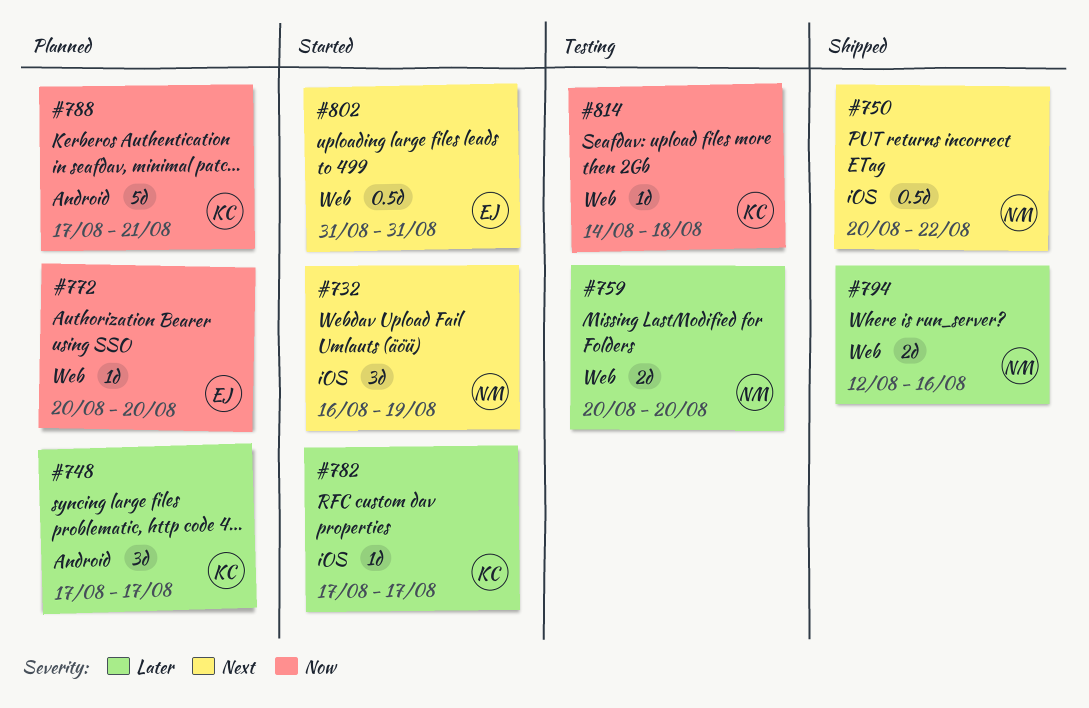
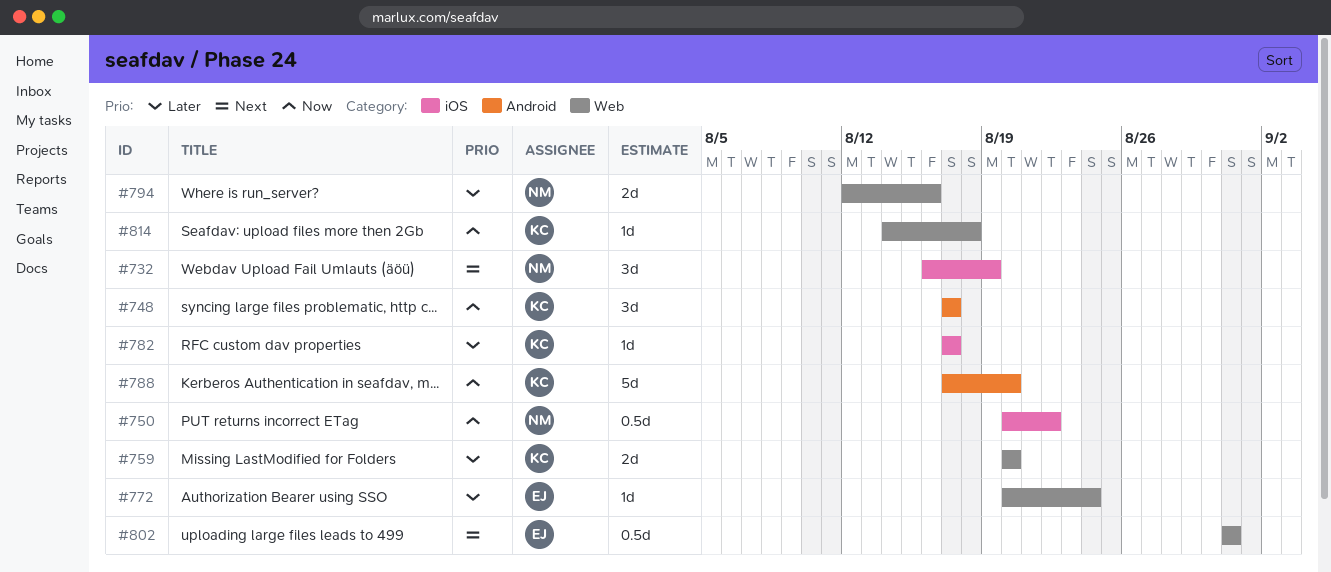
#748, priority: Later -> Now
#750, priority: Next -> Now
#759, owner: NM -> KC
#772, priority: Now -> Later
#772, due: Aug 20 -> Aug 24
#788, due: Aug 21 -> Aug 20

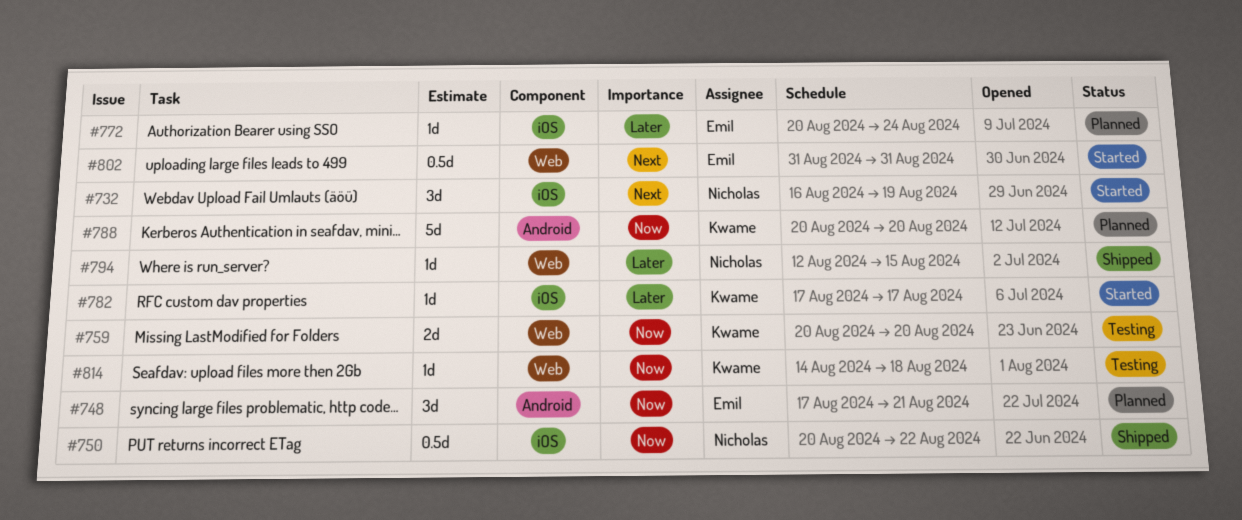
#748, owner: Kwame -> Emil
#748, due: Aug 17 -> Aug 21
#759, priority: Later -> Now
#772, label: Web -> iOS
#788, start: Aug 17 -> Aug 20
#794, estimate: 2d -> 1d
#794, due: Aug 16 -> Aug 15

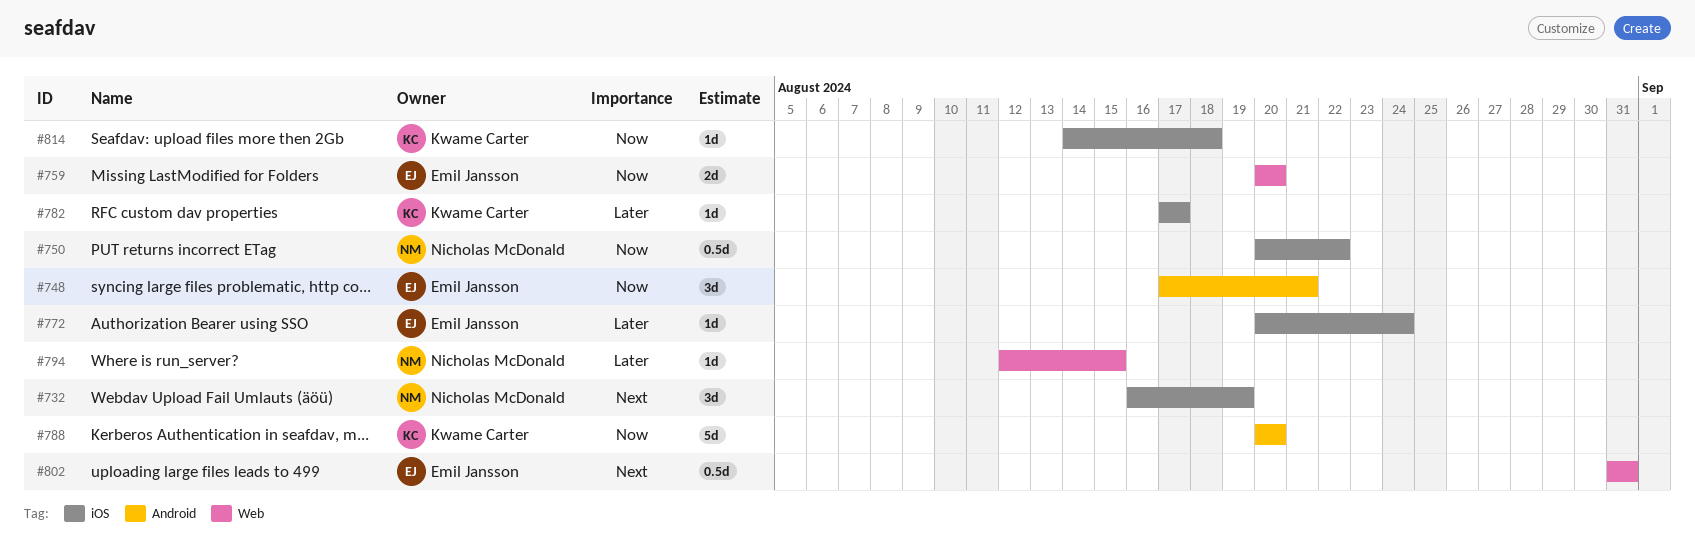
#759, owner: Kwame Carter -> Emil Jansson
#814, label: Web -> iOS

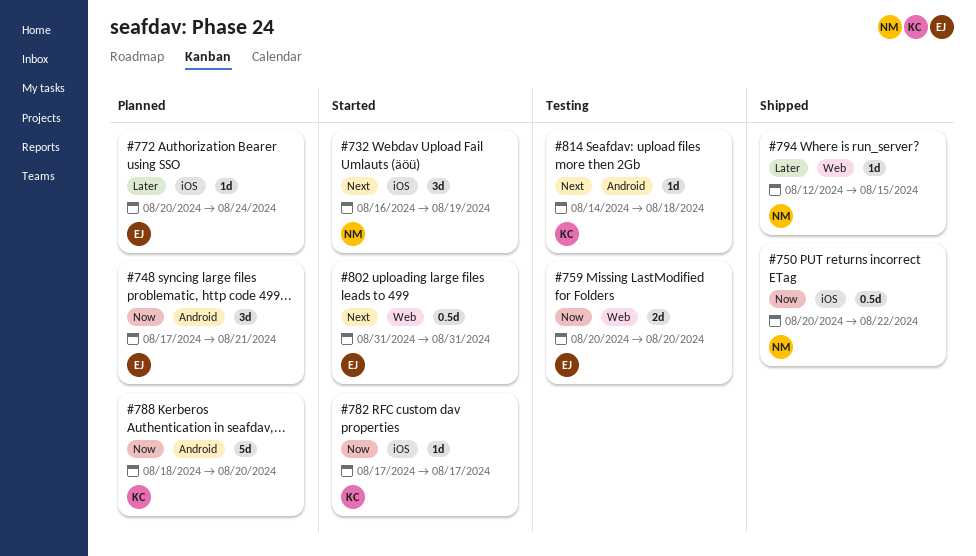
#782, priority: Later -> Now
#788, start: Aug 20 -> Aug 18
#814, priority: Now -> Next
#814, label: iOS -> Android

